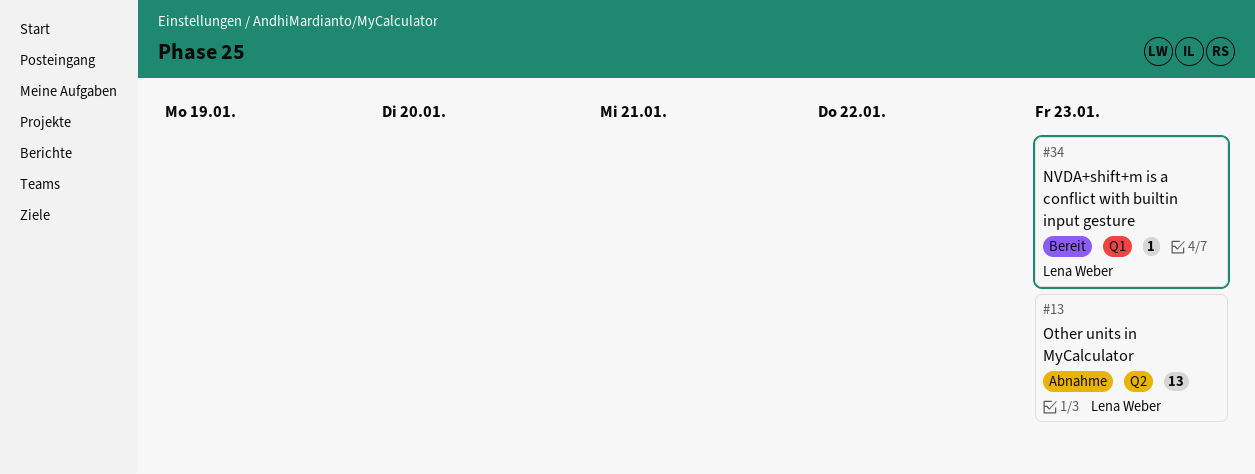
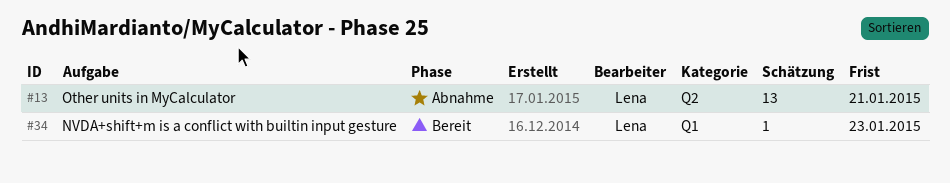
#13, due: Jan 23 -> Jan 21

